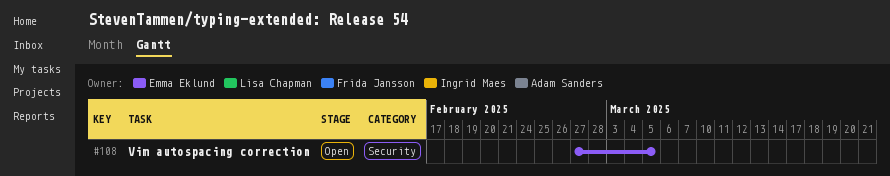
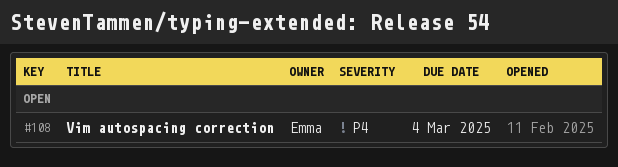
#108, due: Mar 5 -> Mar 4

